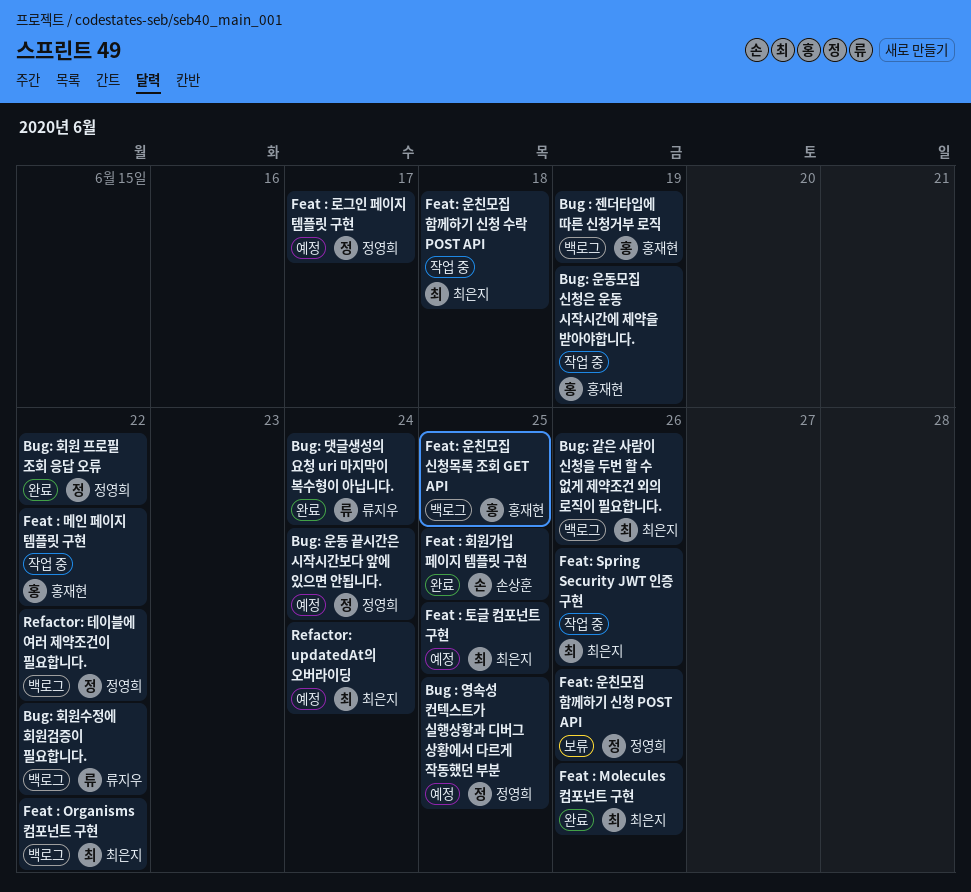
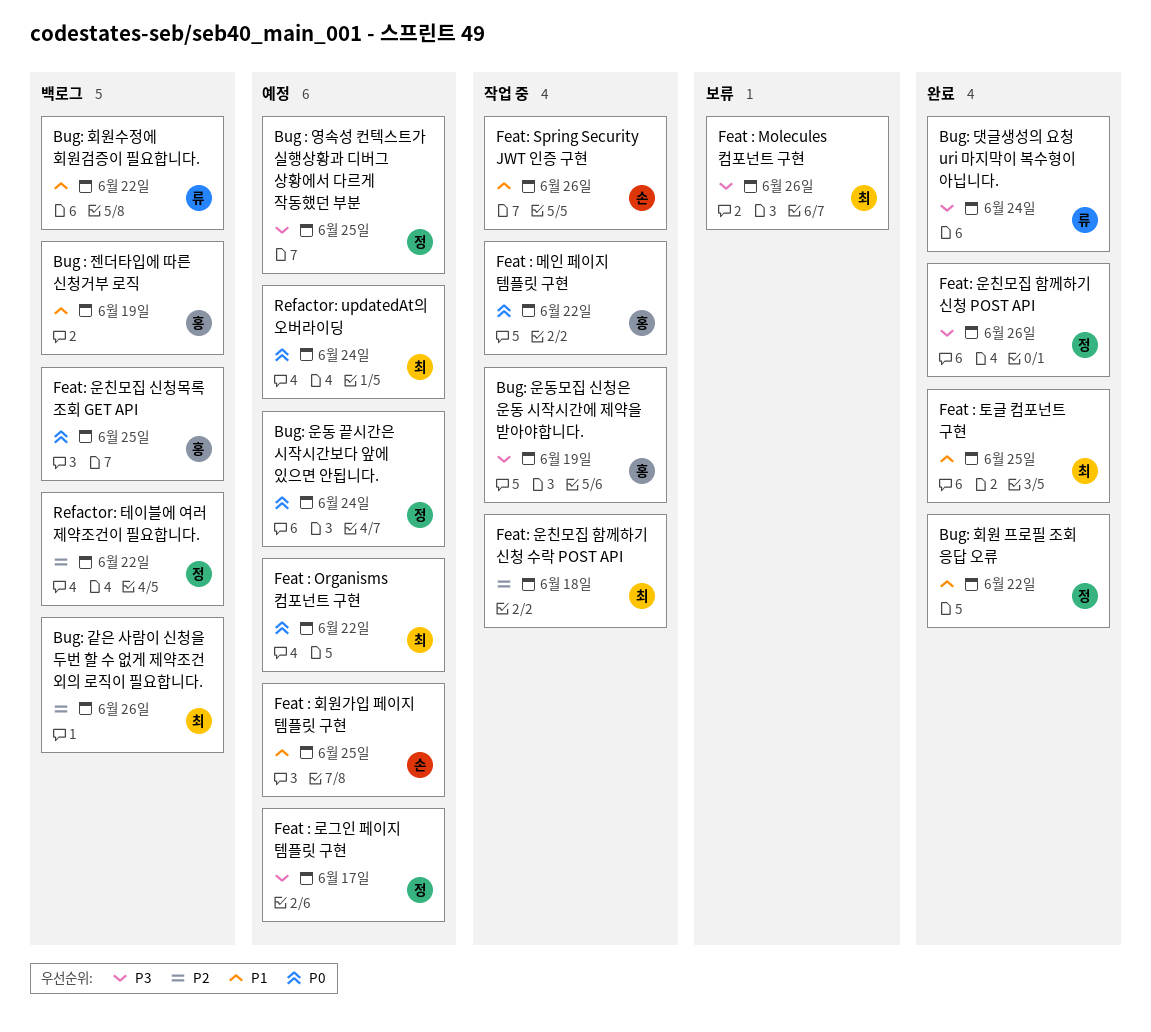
Feat : Molecules 컴포넌트 구현, status: 완료 -> 보류
Feat : Organisms 컴포넌트 구현, status: 백로그 -> 예정
Feat : 토글 컴포넌트 구현, status: 예정 -> 완료
Feat : 회원가입 페이지 템플릿 구현, status: 완료 -> 예정
Feat: Spring Security JWT 인증 구현, owner: 최은지 -> 손상훈
Feat: 운친모집 함께하기 신청 POST API, status: 보류 -> 완료

